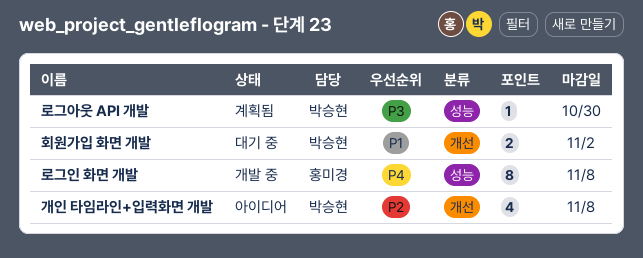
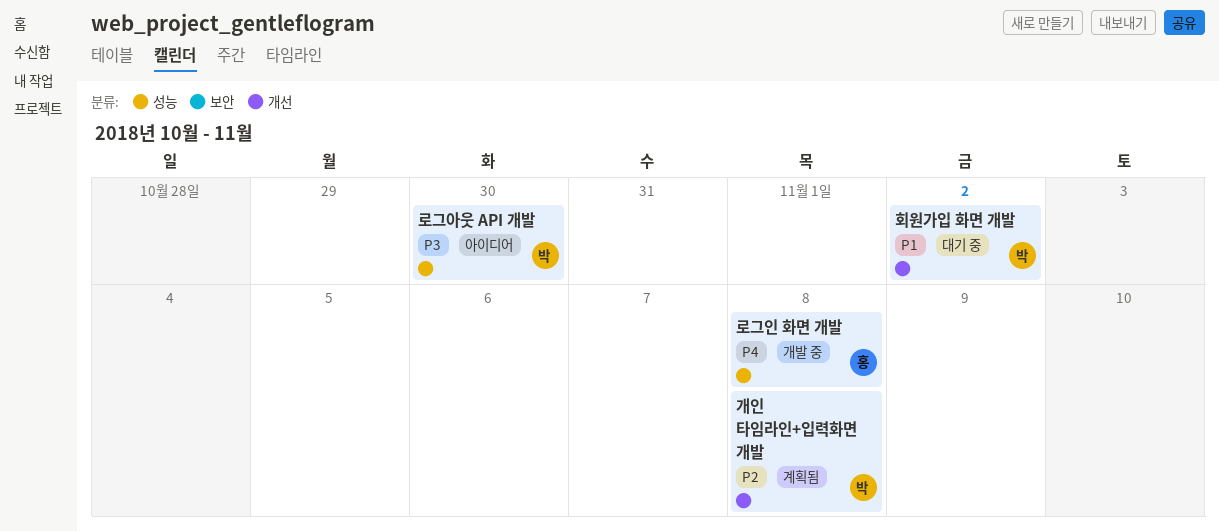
개인 타임라인+입력화면 개발, status: 아이디어 -> 계획됨
로그아웃 API 개발, status: 계획됨 -> 아이디어

